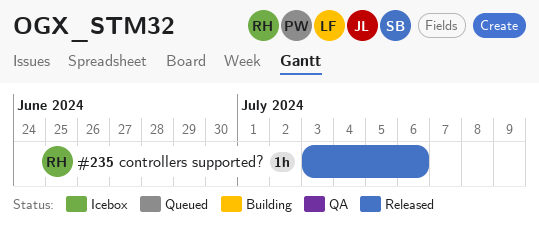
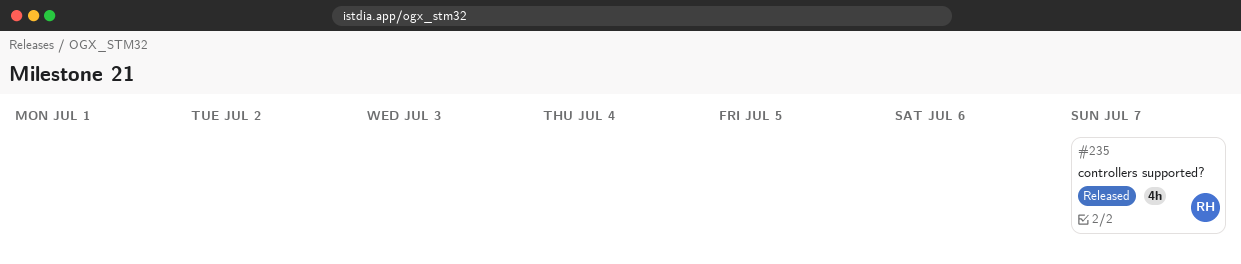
#235, estimate: 1h -> 4h
#235, due: Jul 6 -> Jul 7

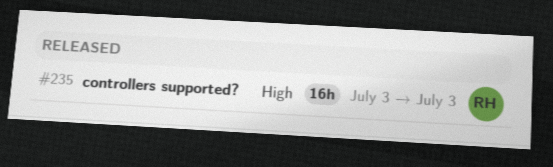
#235, estimate: 4h -> 16h
#235, due: Jul 7 -> Jul 3

